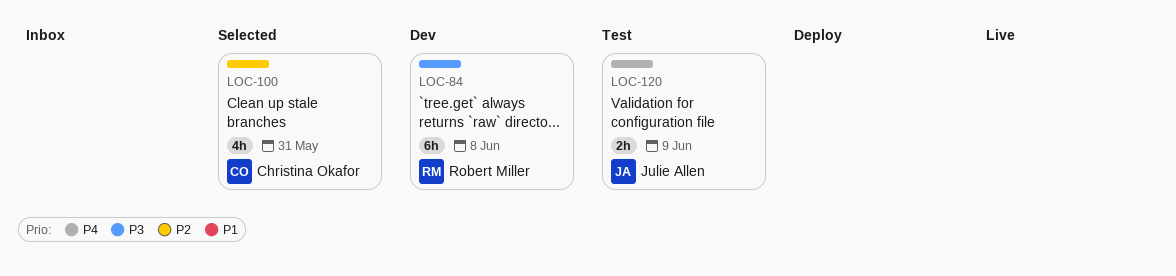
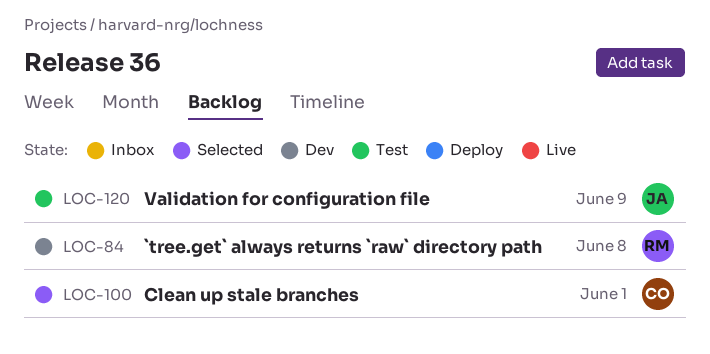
LOC-100, due: May 31 -> Jun 1

